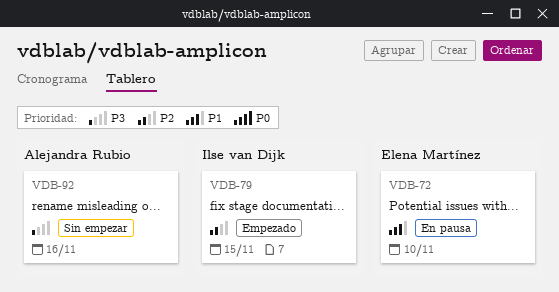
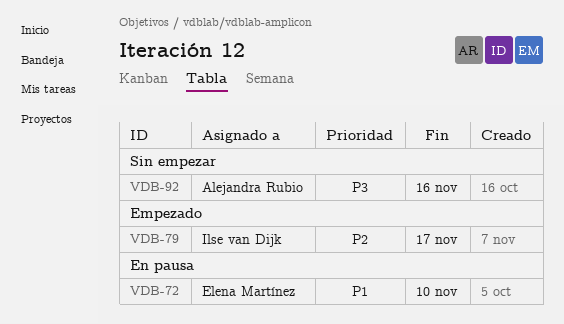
VDB-79, due: Nov 15 -> Nov 17

